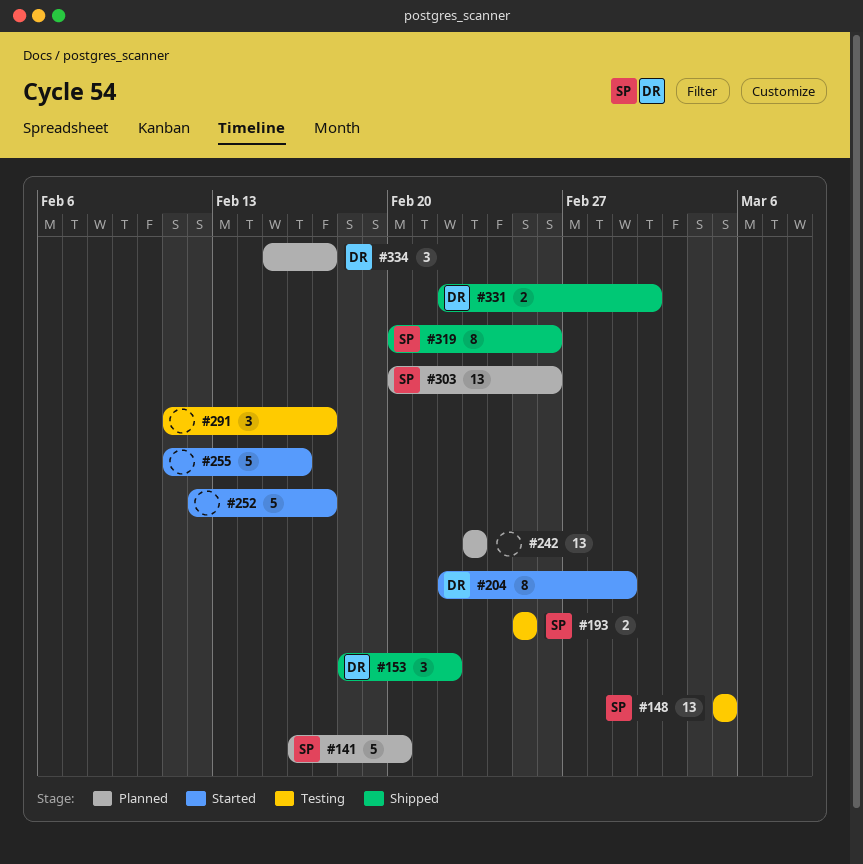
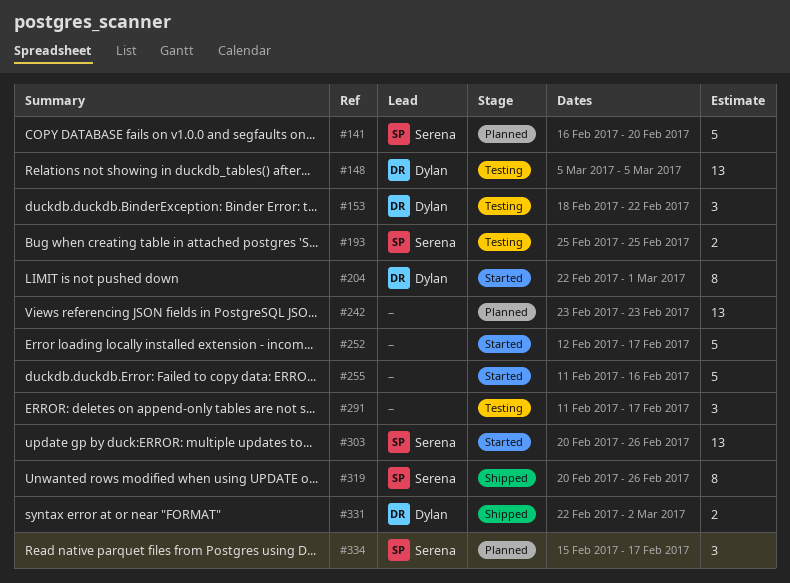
#148, owner: Serena -> Dylan
#153, status: Shipped -> Testing
#303, status: Planned -> Started
#334, owner: Dylan -> Serena

